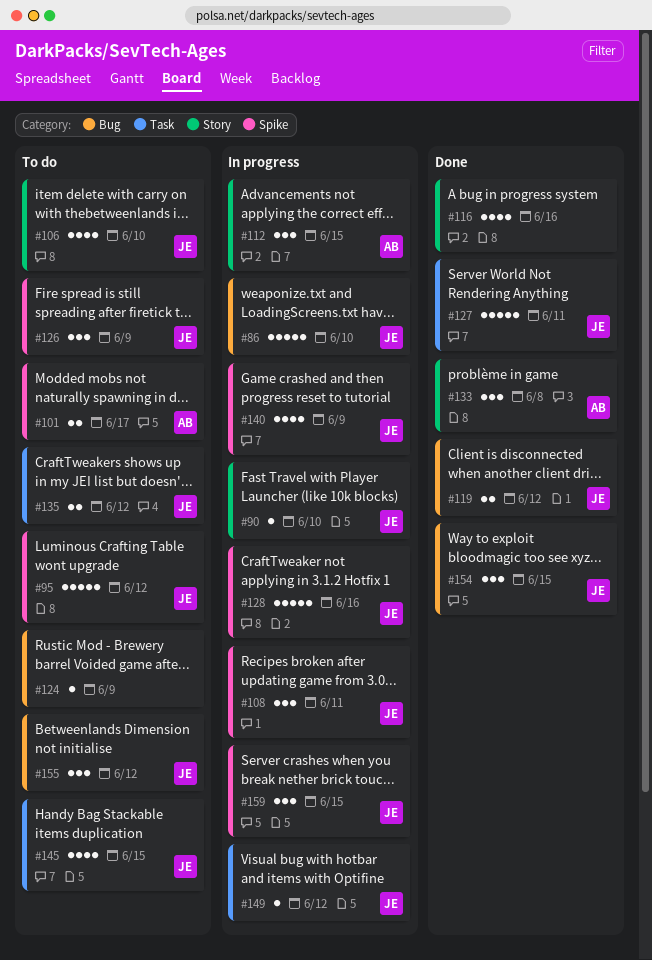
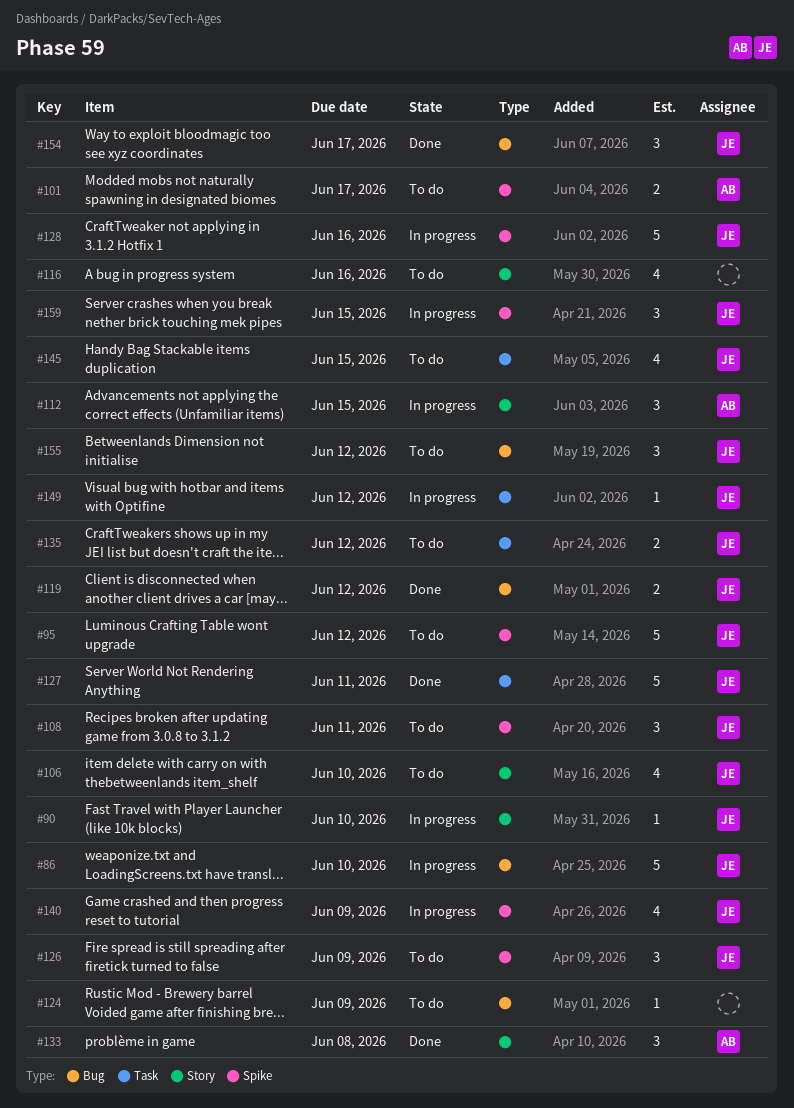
#108, status: In progress -> To do
#116, status: Done -> To do
#154, due: Jun 15 -> Jun 17

